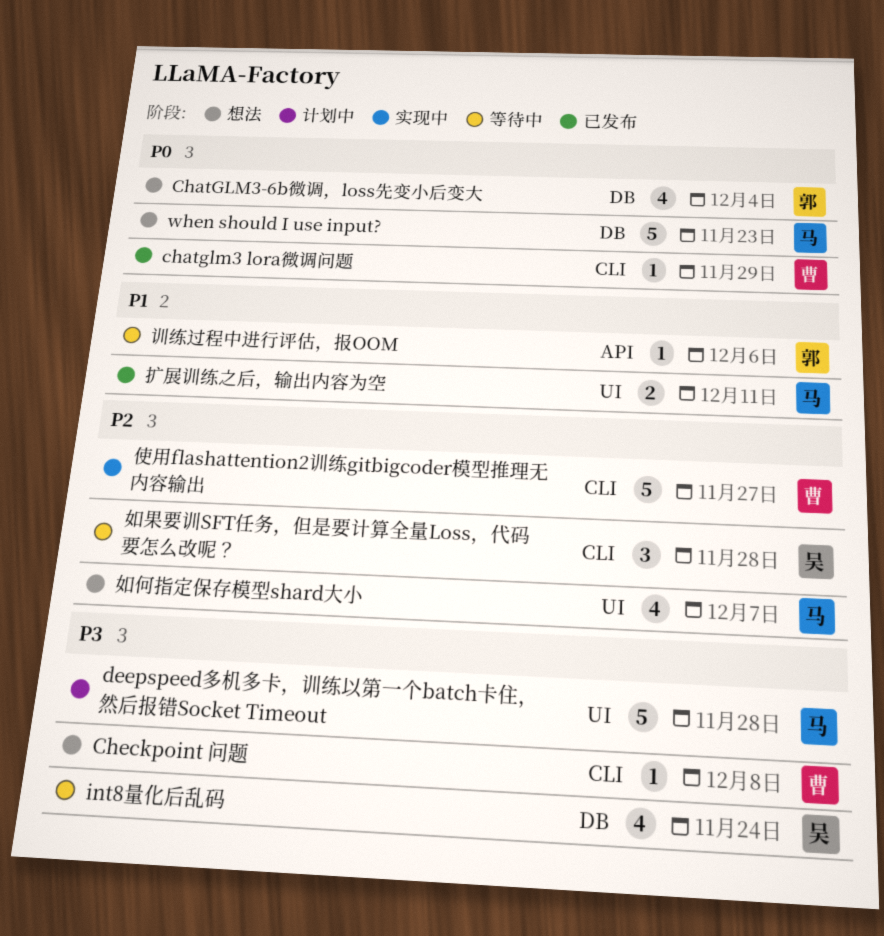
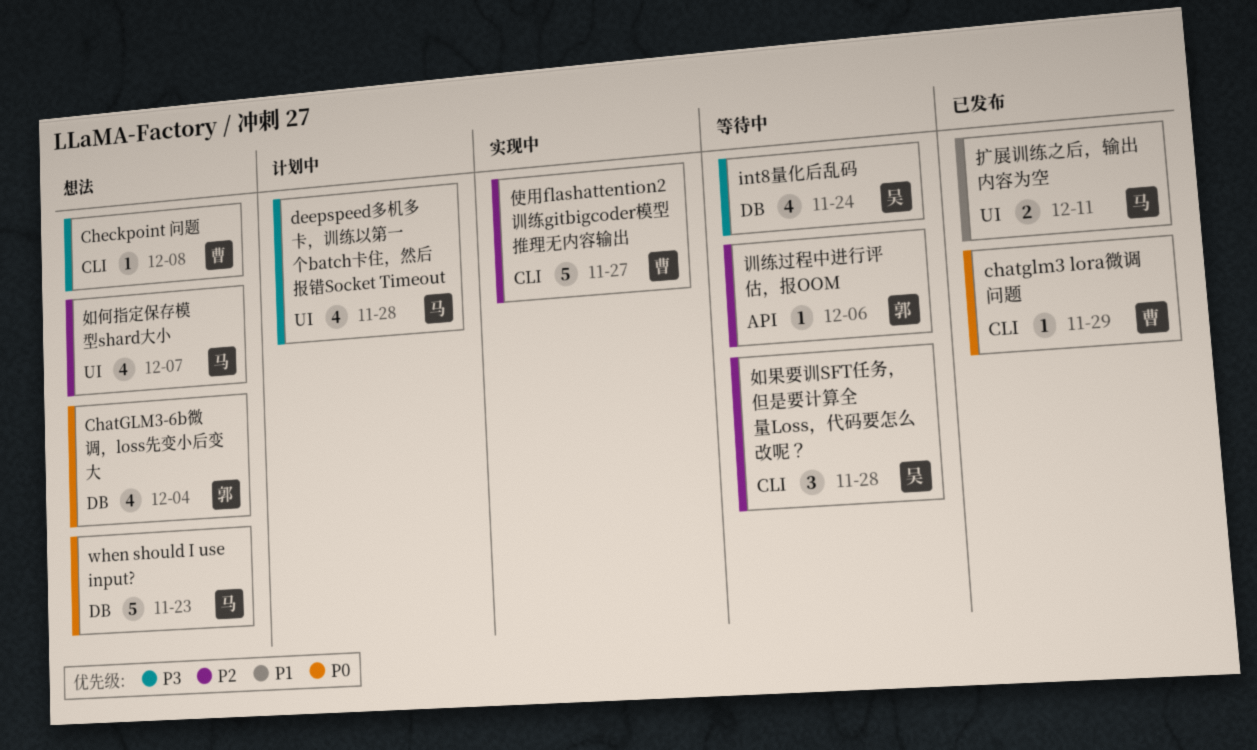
deepspeed多机多卡，训练以第一个batch卡住，然后报错Socket Timeout, estimate: 5 -> 4
训练过程中进行评估，报OOM, priority: P1 -> P2

